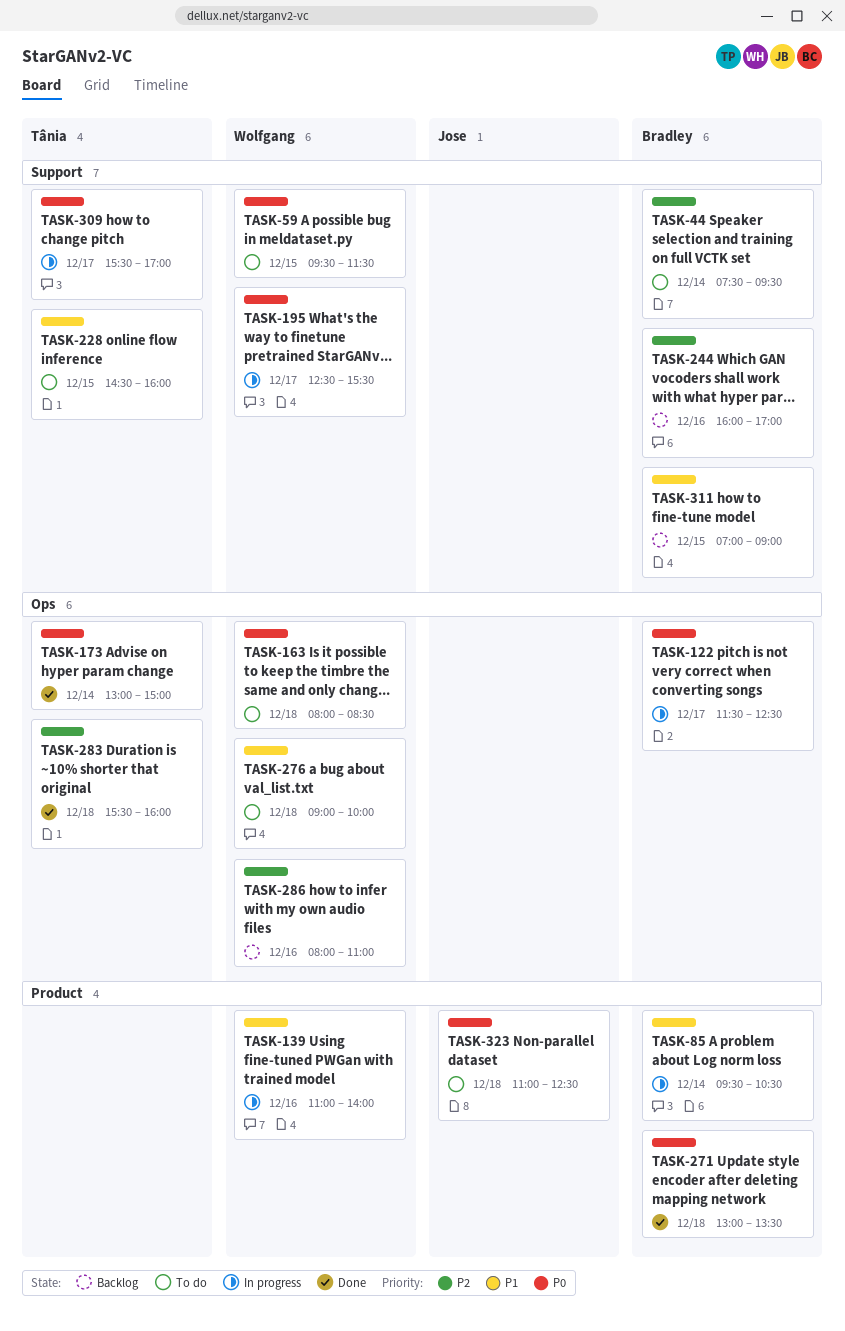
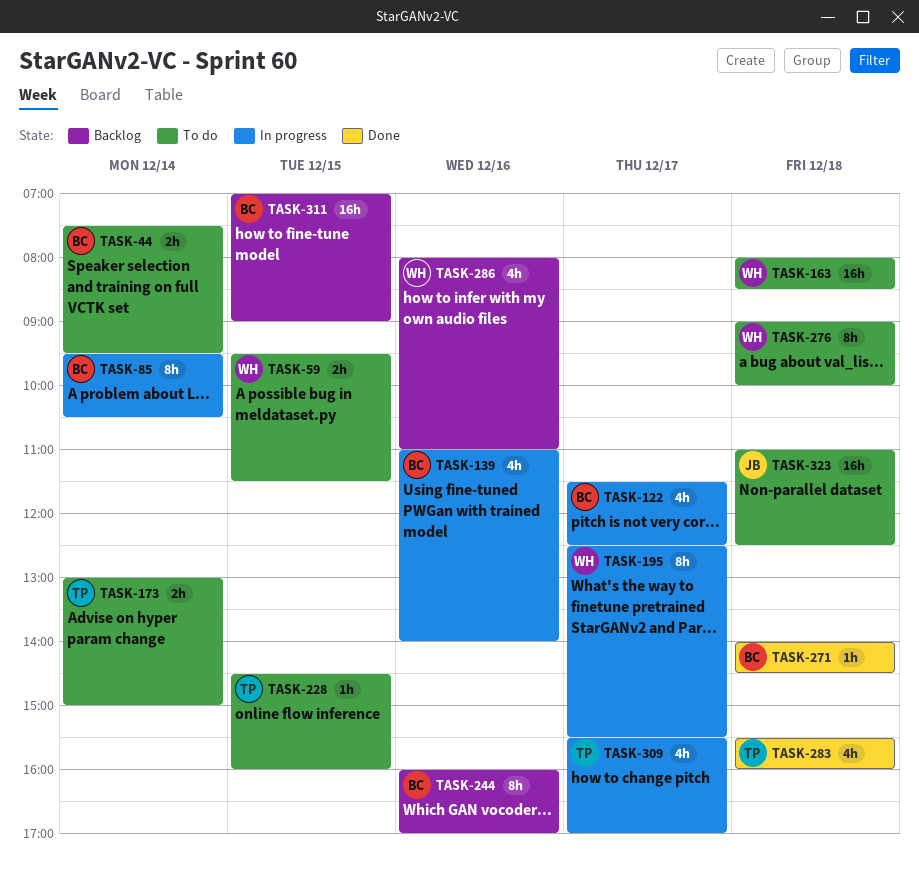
TASK-139, owner: Wolfgang -> Bradley
TASK-173, status: Done -> To do
TASK-271, begins: 13:00 -> 14:00
TASK-271, ends: 13:30 -> 14:30

